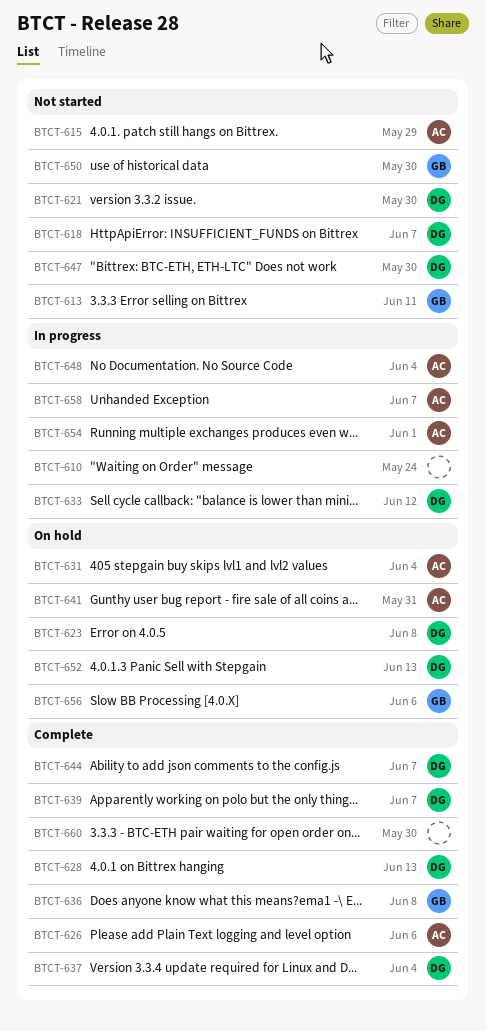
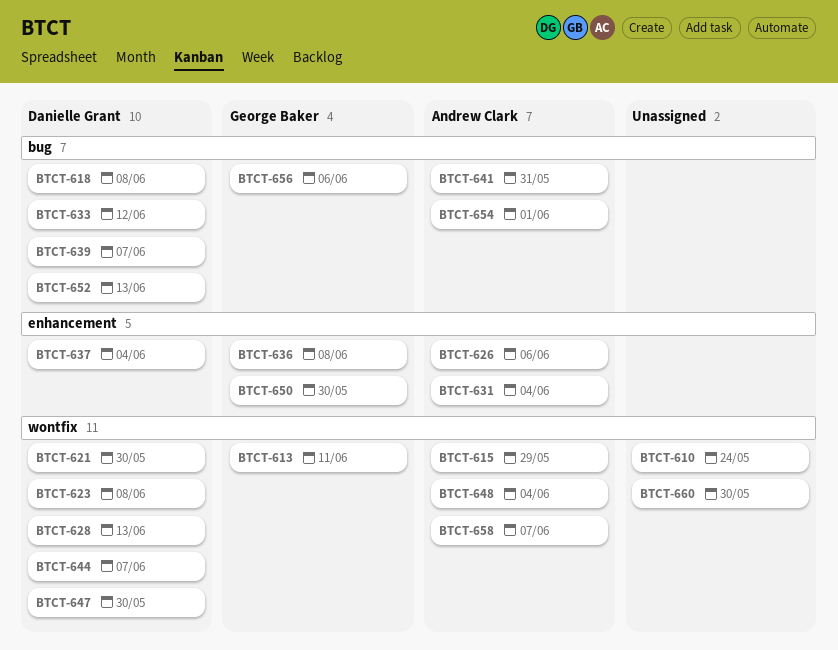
BTCT-618, due: Jun 7 -> Jun 8

